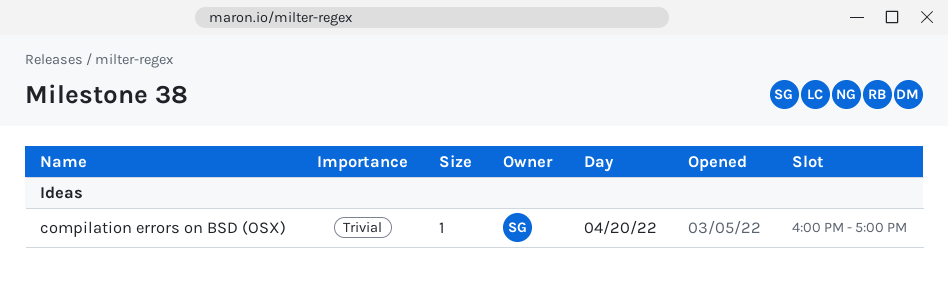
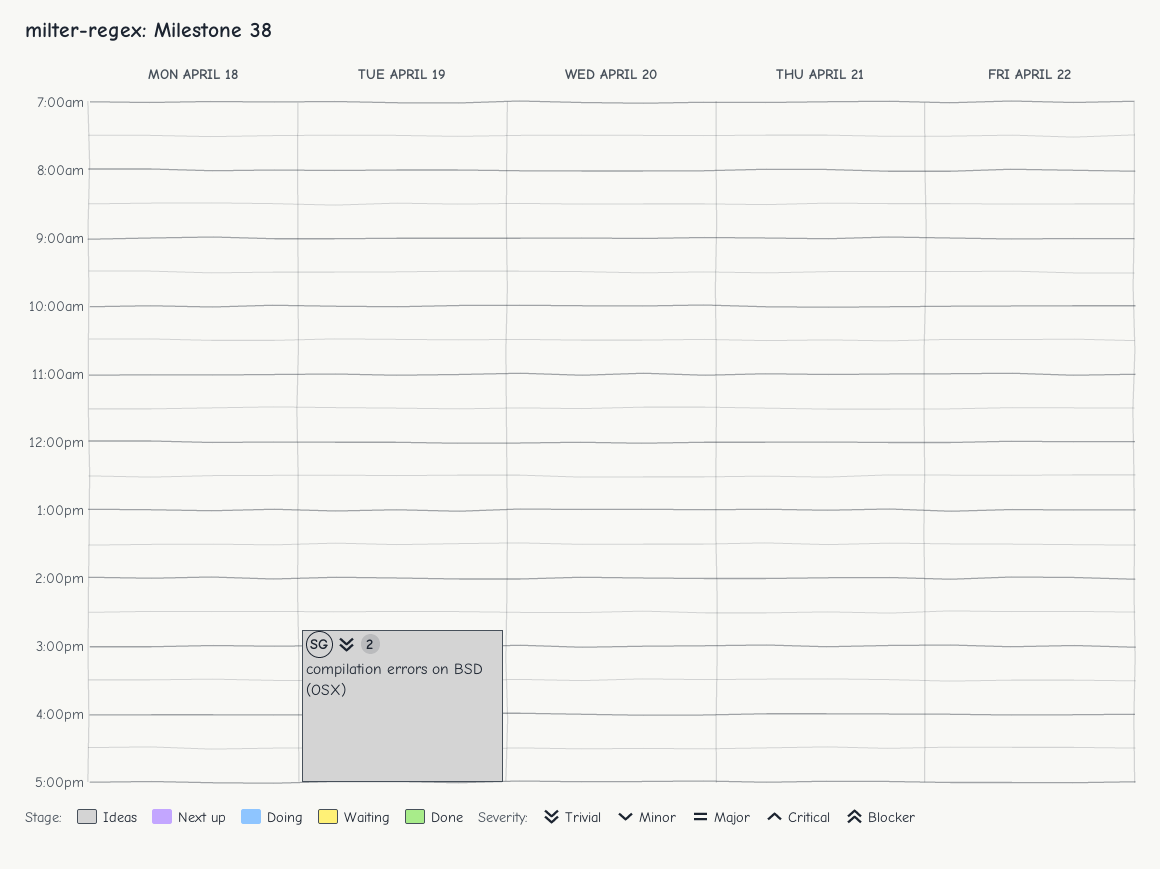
compilation errors on BSD (OSX), estimate: 1 -> 2
compilation errors on BSD (OSX), day: Apr 20 -> Apr 19
compilation errors on BSD (OSX), begins: 16:00 -> 14:45

